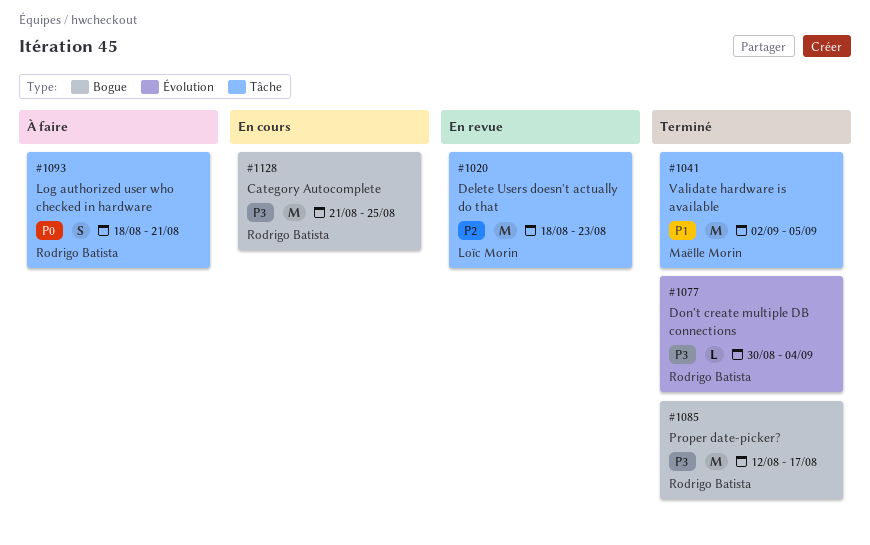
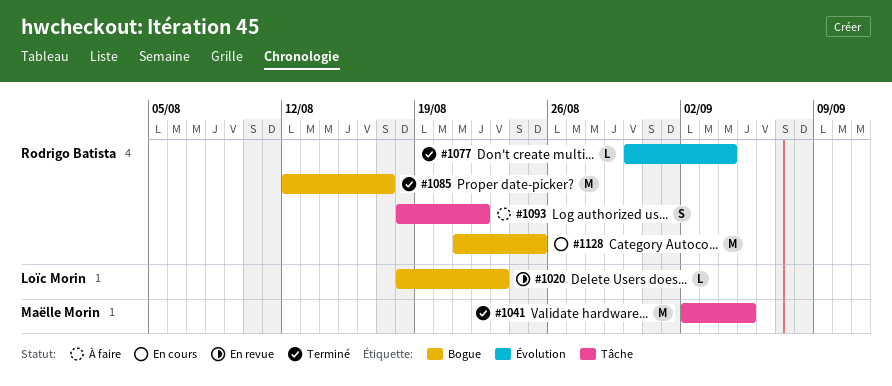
#1020, label: Tâche -> Bogue
#1020, estimate: M -> L
#1093, due: Aug 21 -> Aug 22

